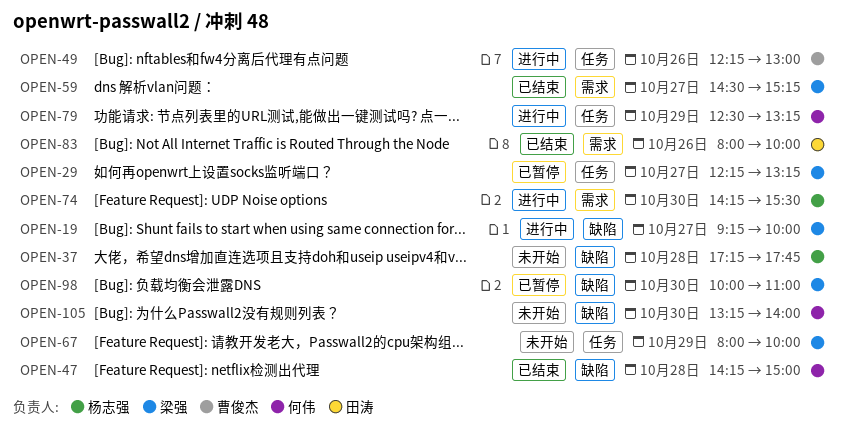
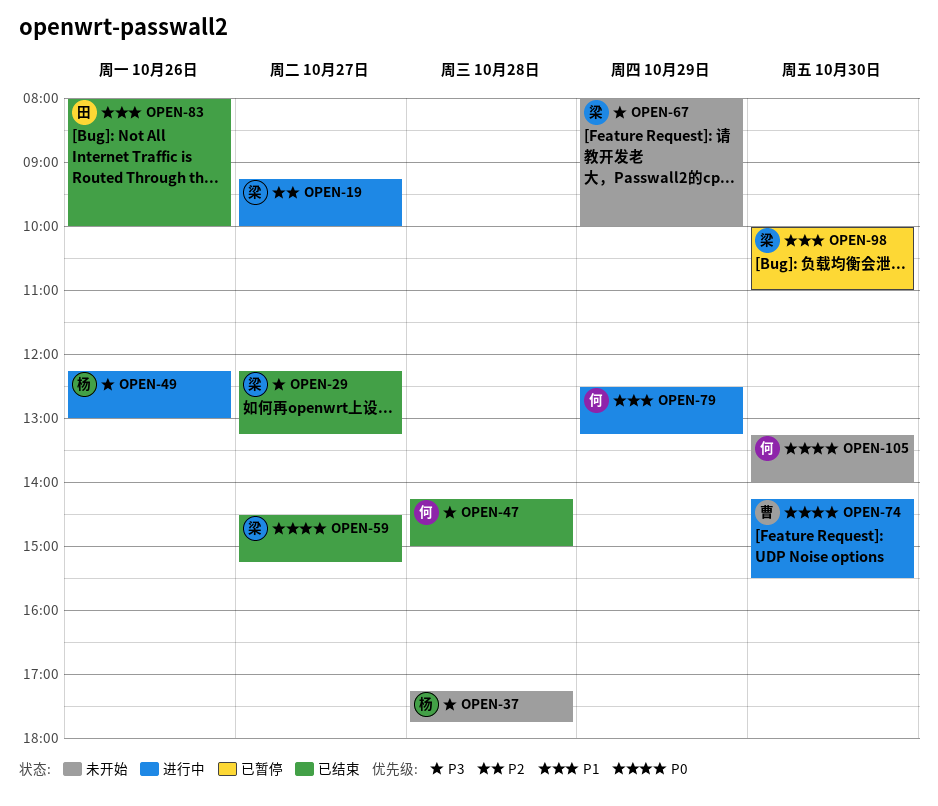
OPEN-29, status: 已暂停 -> 已结束
OPEN-49, owner: 曹俊杰 -> 杨志强
OPEN-74, owner: 杨志强 -> 曹俊杰

